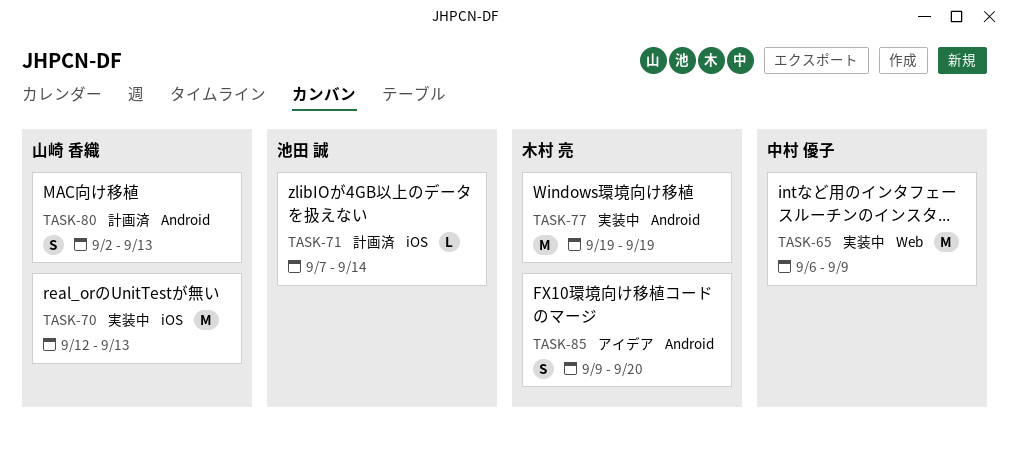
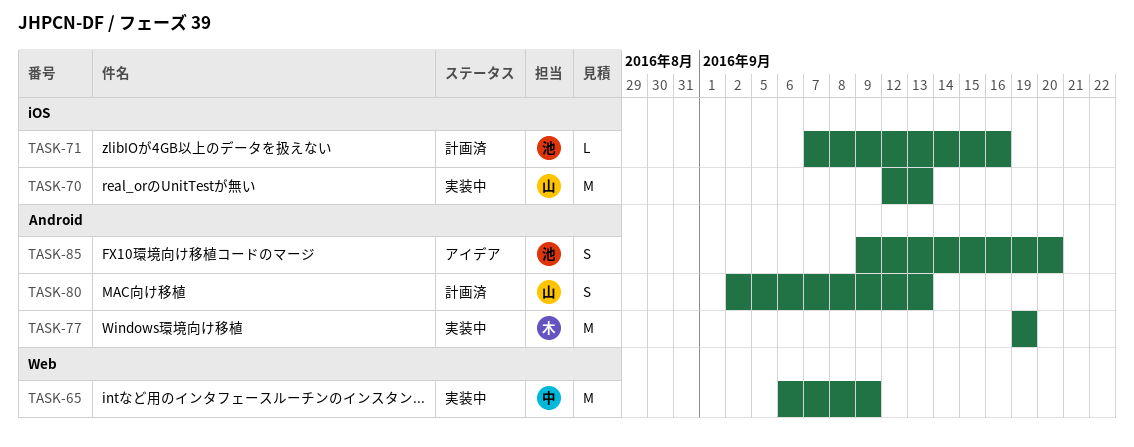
TASK-71, due: Sep 14 -> Sep 16
TASK-85, owner: 木村 亮 -> 池田 誠

